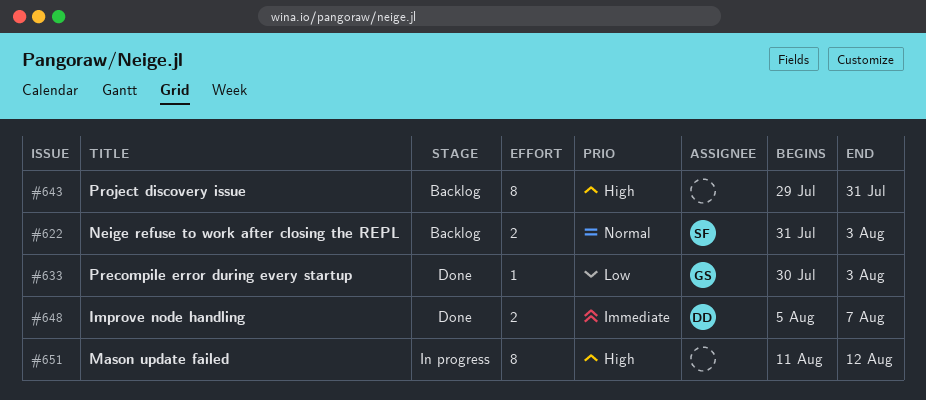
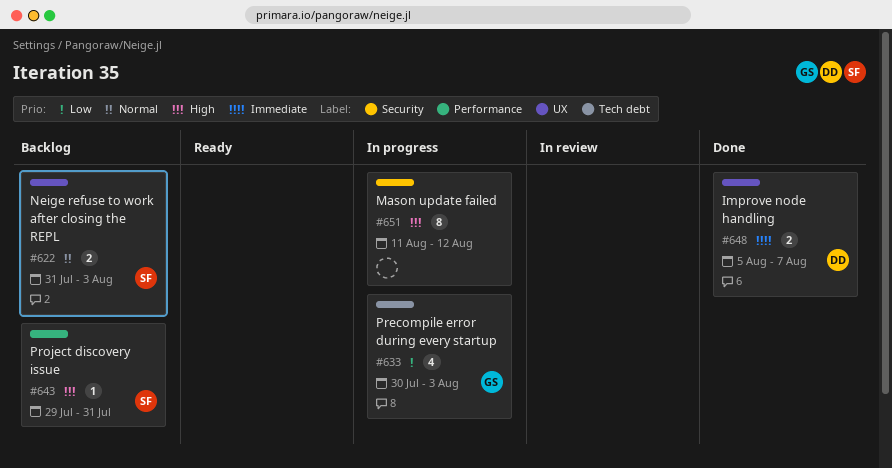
#633, status: Done -> In progress
#633, estimate: 1 -> 4
#643, owner: none -> SF
#643, estimate: 8 -> 1

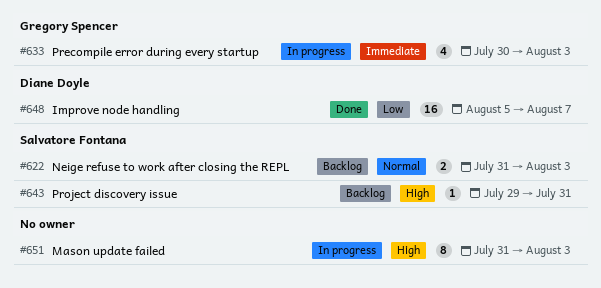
#633, priority: Low -> Immediate
#648, priority: Immediate -> Low
#648, estimate: 2 -> 16
#651, start: Aug 11 -> Jul 31
#651, due: Aug 12 -> Aug 3

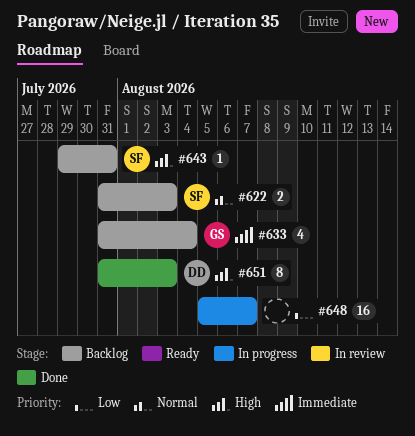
#633, status: In progress -> Backlog
#633, start: Jul 30 -> Jul 31
#633, due: Aug 3 -> Aug 4
#648, status: Done -> In progress
#648, owner: Diane Doyle -> none
#651, status: In progress -> Done
#651, owner: none -> Diane Doyle

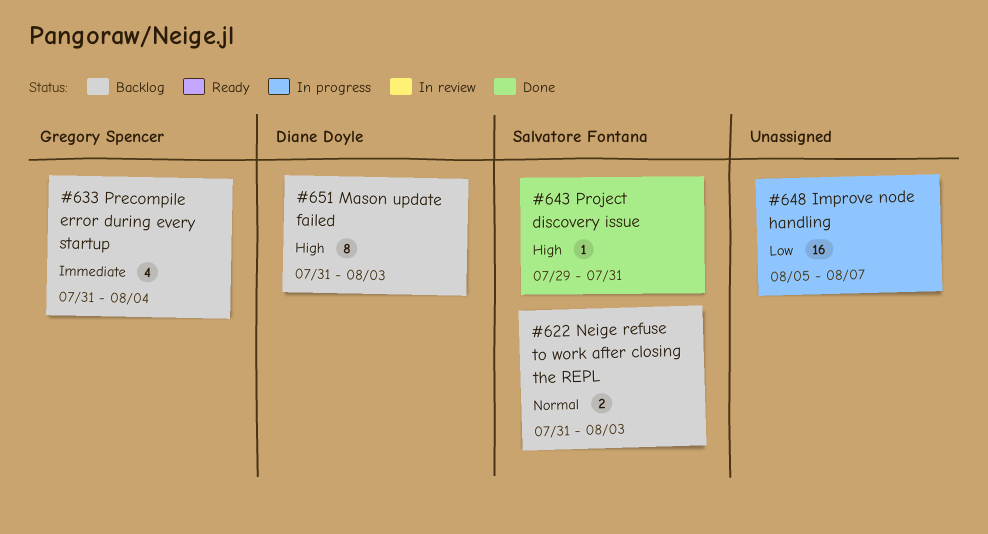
#643, status: Backlog -> Done
#651, status: Done -> Backlog

